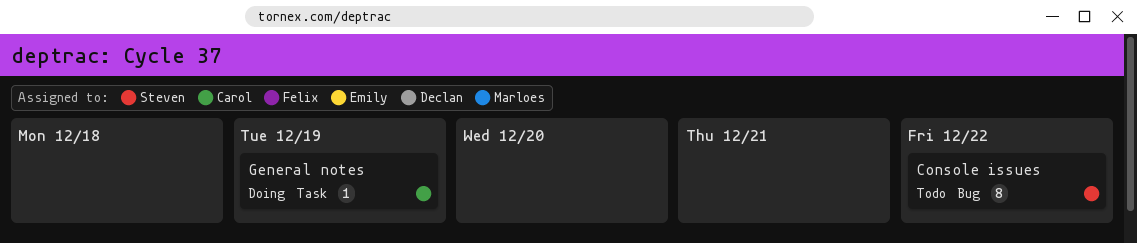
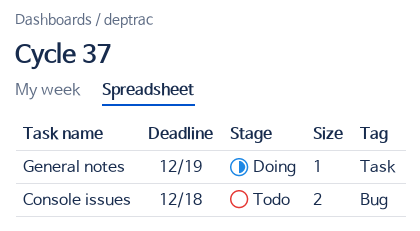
Console issues, estimate: 8 -> 2
Console issues, due: Dec 22 -> Dec 18

